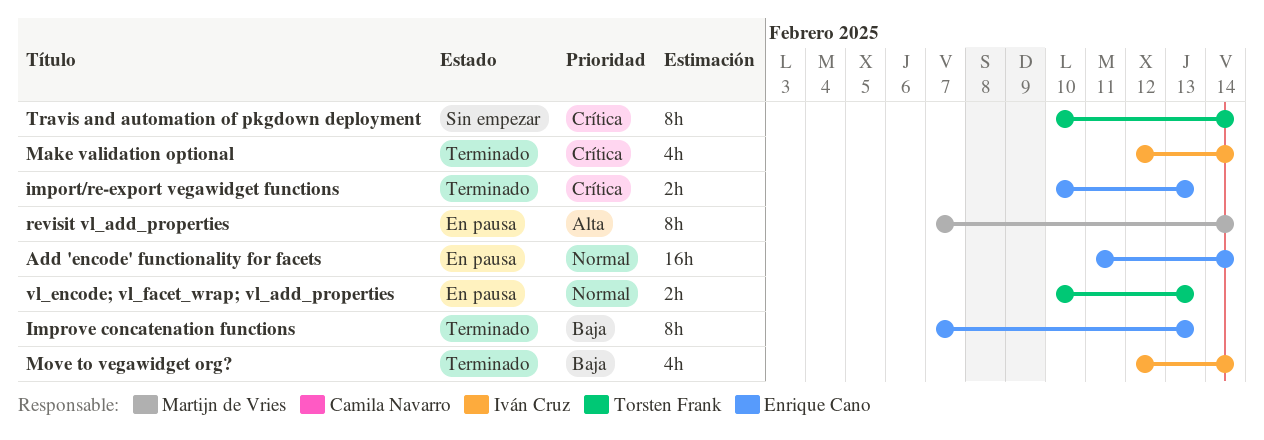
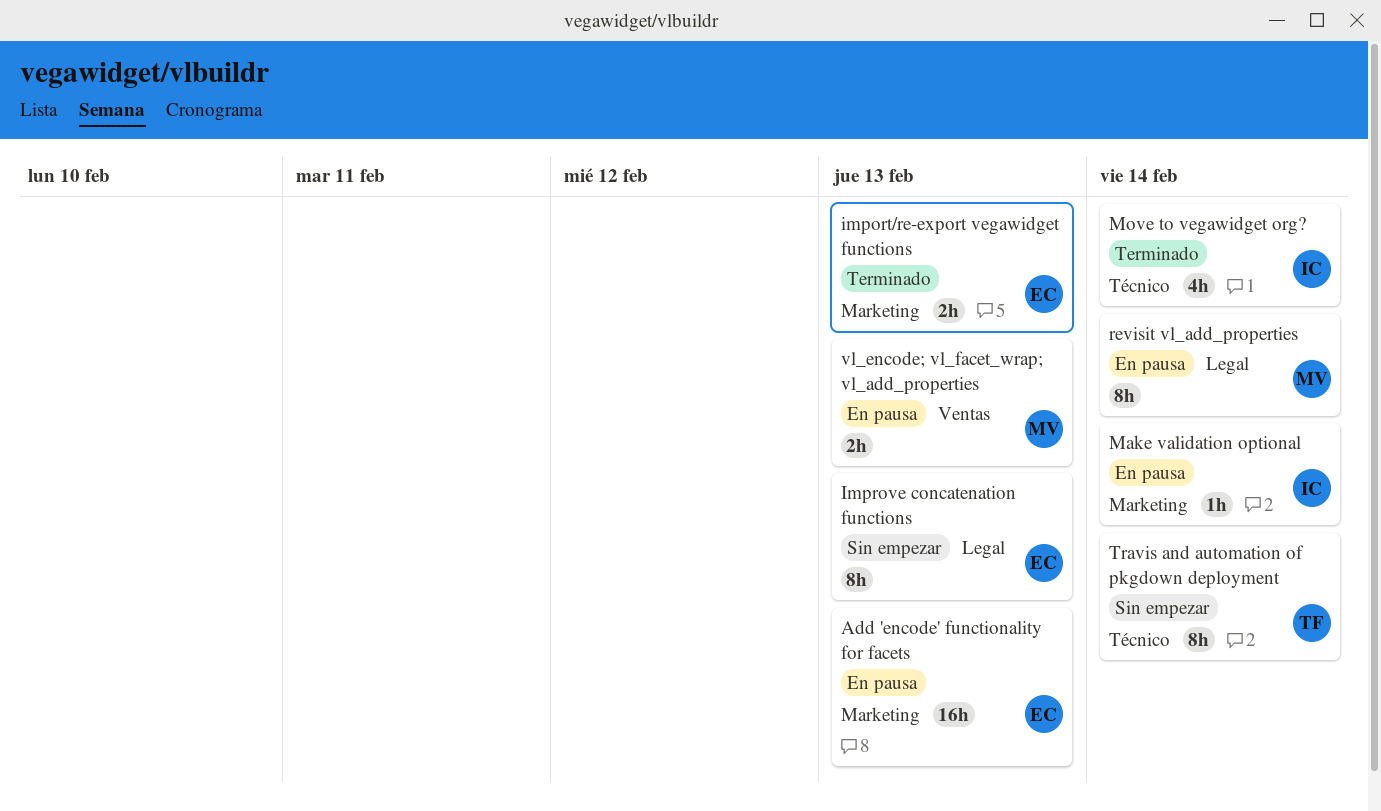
Add 'encode' functionality for facets, due: Feb 14 -> Feb 13
Improve concatenation functions, status: Terminado -> Sin empezar
Make validation optional, status: Terminado -> En pausa
Make validation optional, estimate: 4h -> 1h
vl_encode; vl_facet_wrap; vl_add_properties, owner: Torsten Frank -> Martijn de Vries

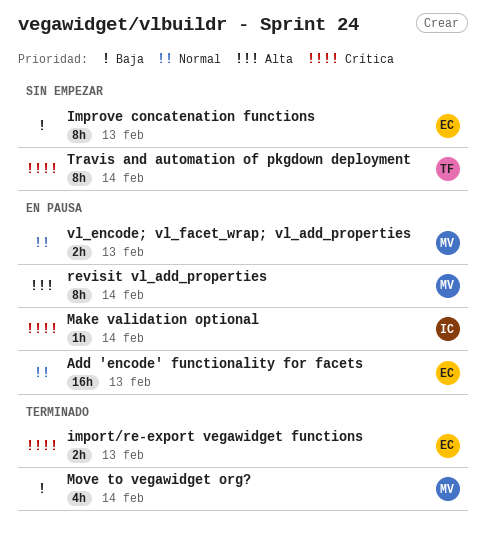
Move to vegawidget org?, owner: IC -> MV

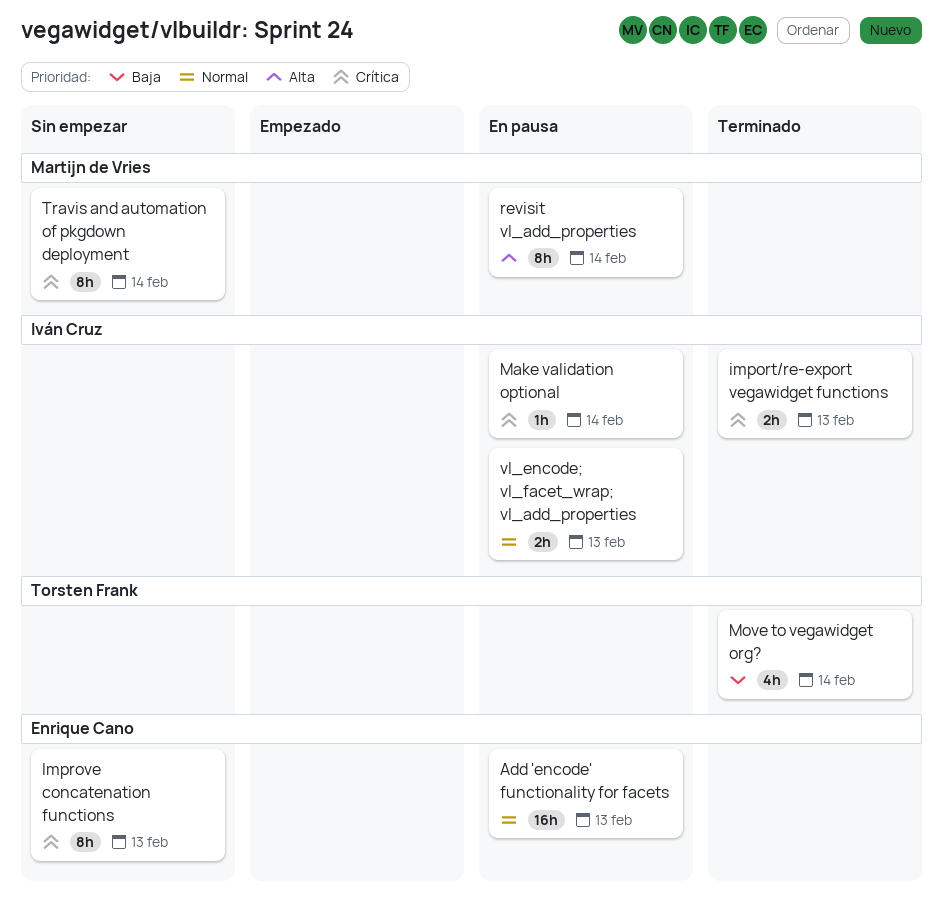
import/re-export vegawidget functions, owner: Enrique Cano -> Iván Cruz
Improve concatenation functions, priority: Baja -> Crítica
Move to vegawidget org?, owner: Martijn de Vries -> Torsten Frank
Travis and automation of pkgdown deployment, owner: Torsten Frank -> Martijn de Vries
vl_encode; vl_facet_wrap; vl_add_properties, owner: Martijn de Vries -> Iván Cruz

